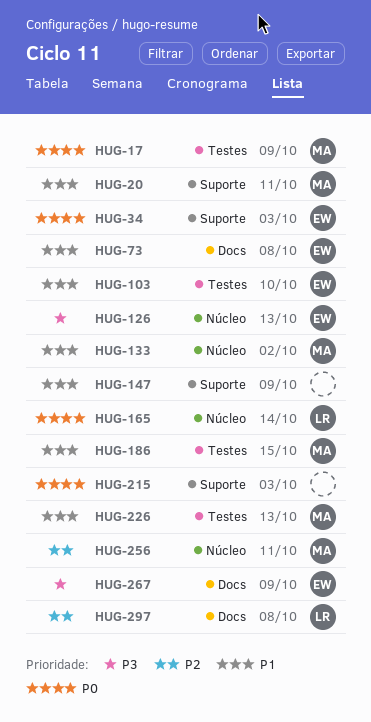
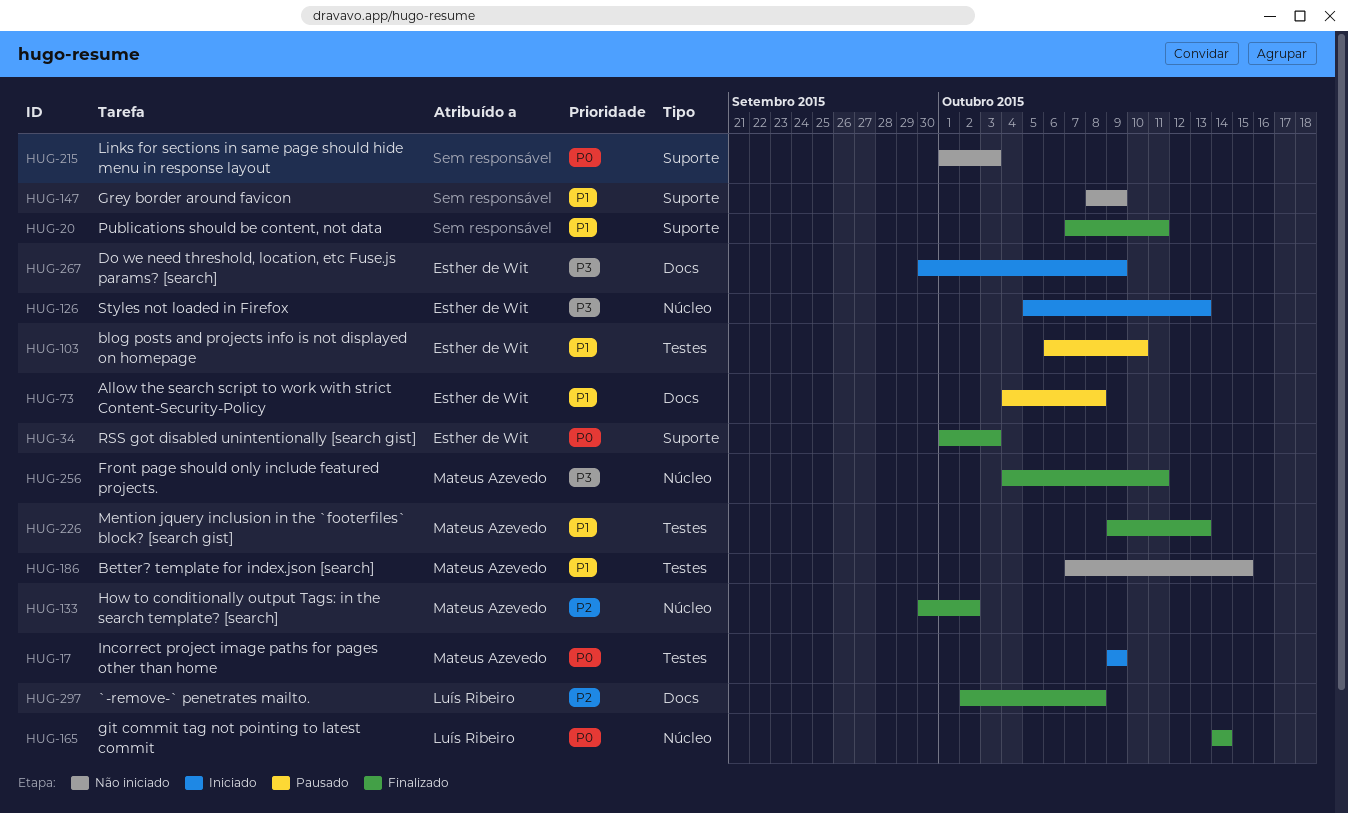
HUG-20, owner: Mateus Azevedo -> none
HUG-133, priority: P1 -> P2
HUG-256, priority: P2 -> P3

